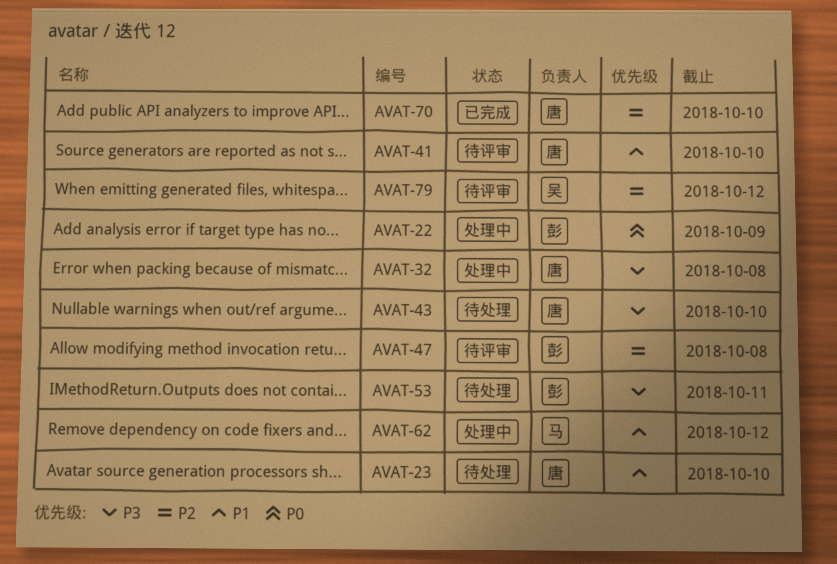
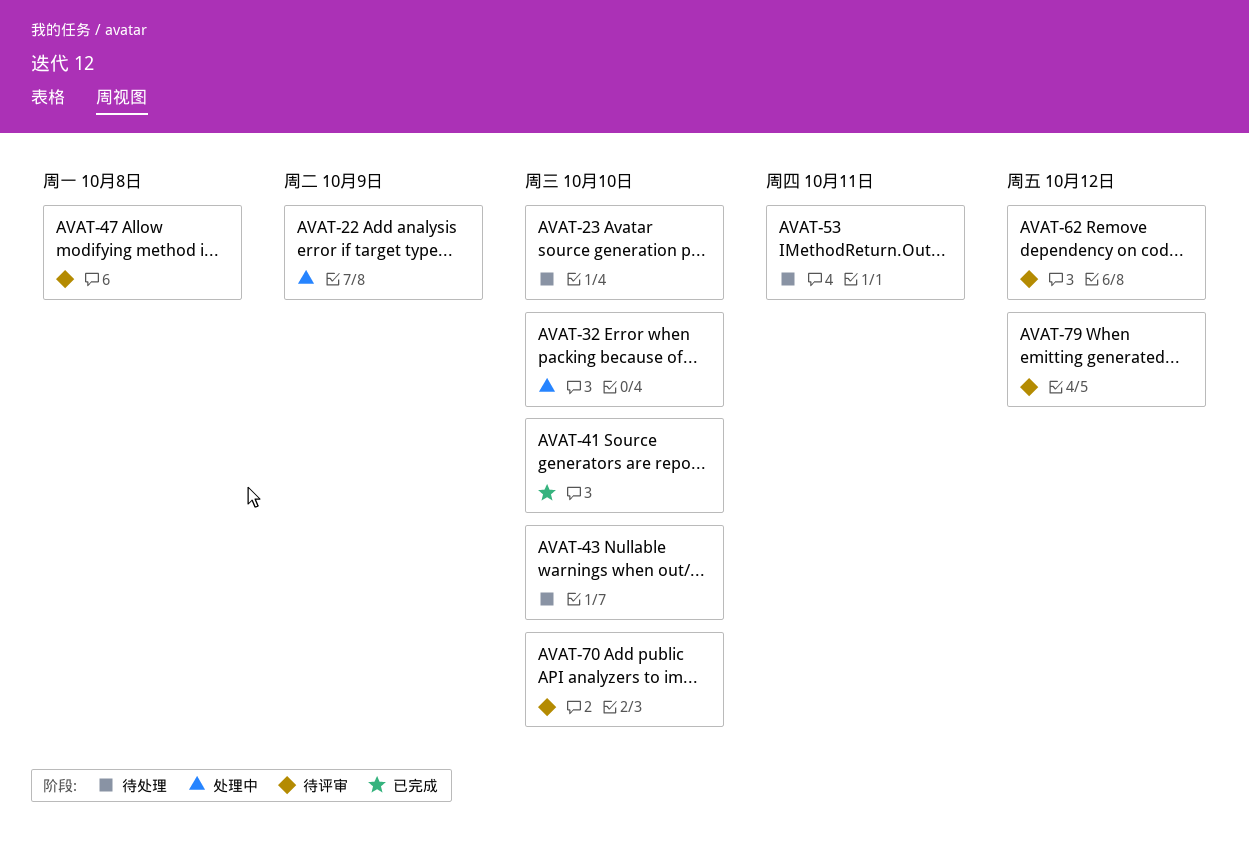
AVAT-32, due: Oct 8 -> Oct 10
AVAT-41, status: 待评审 -> 已完成
AVAT-62, status: 处理中 -> 待评审
AVAT-70, status: 已完成 -> 待评审

